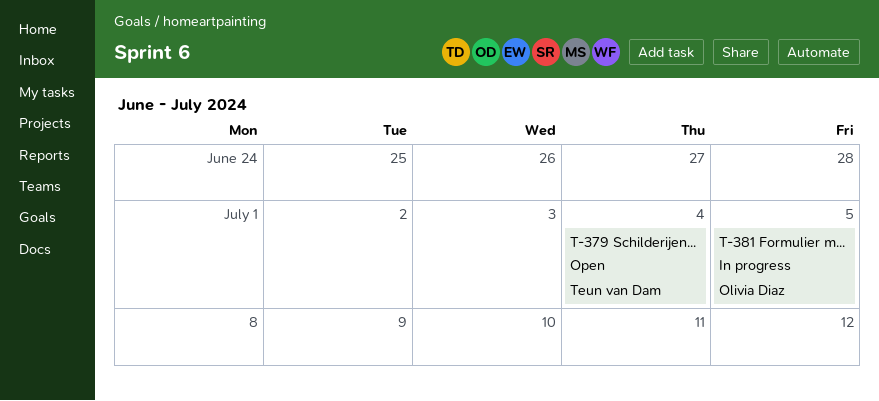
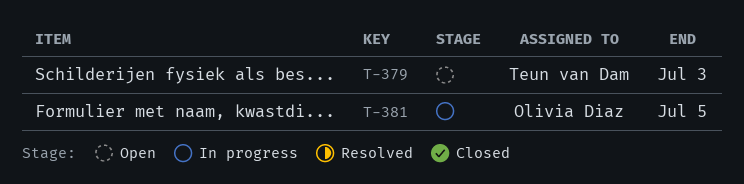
T-379, due: Jul 4 -> Jul 3

